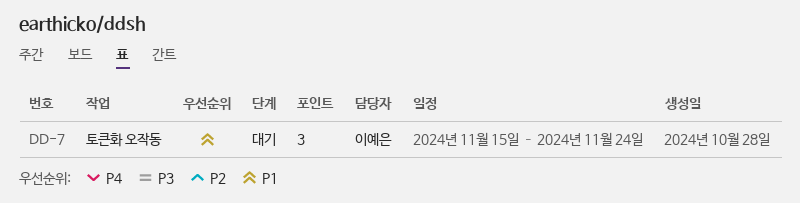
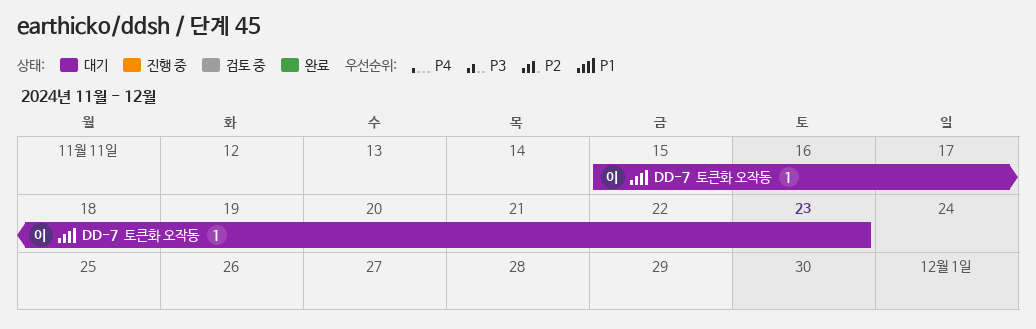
DD-7, estimate: 3 -> 1
DD-7, due: Nov 24 -> Nov 23

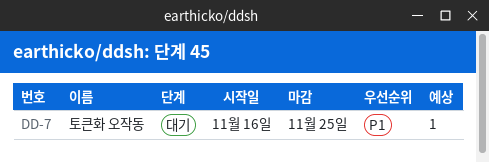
DD-7, start: Nov 15 -> Nov 16
DD-7, due: Nov 23 -> Nov 25

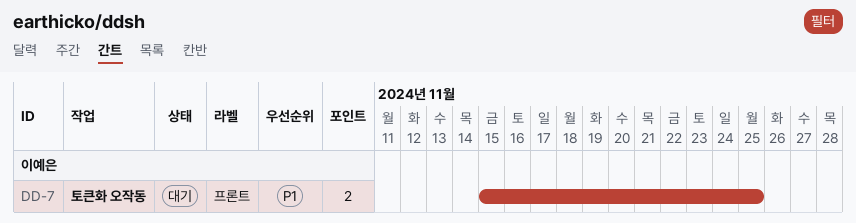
DD-7, estimate: 1 -> 2
DD-7, start: Nov 16 -> Nov 15

